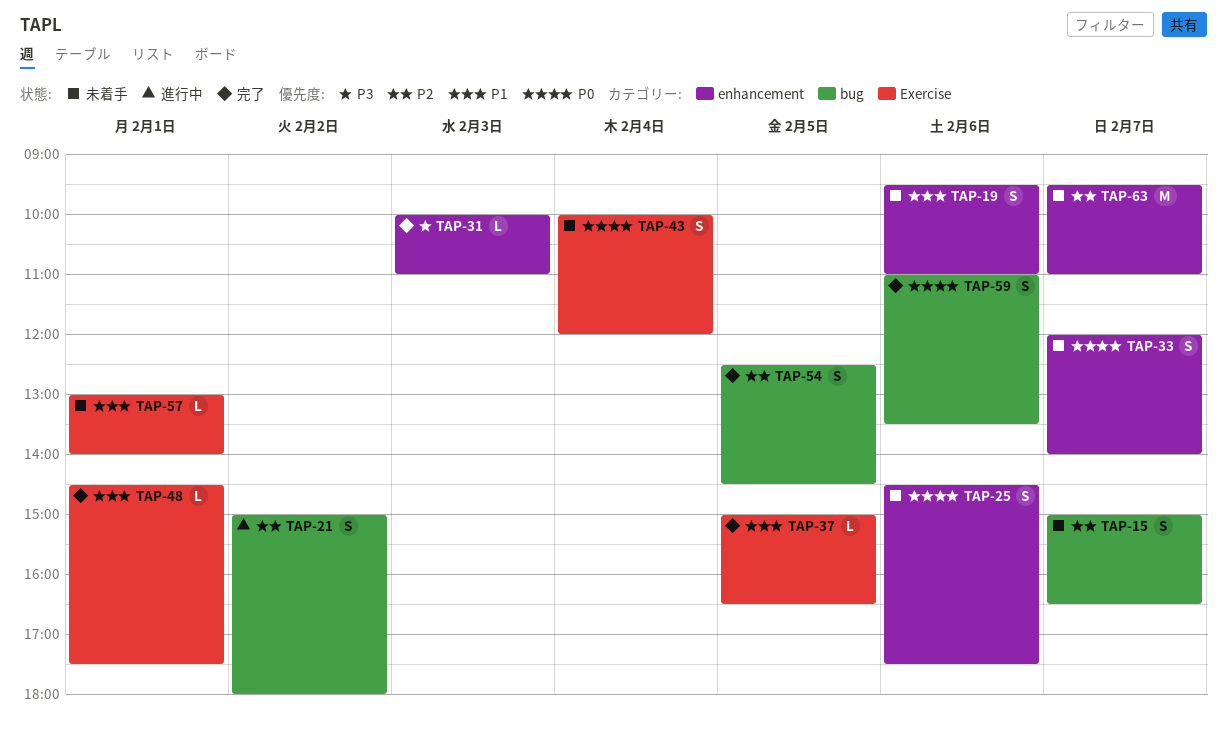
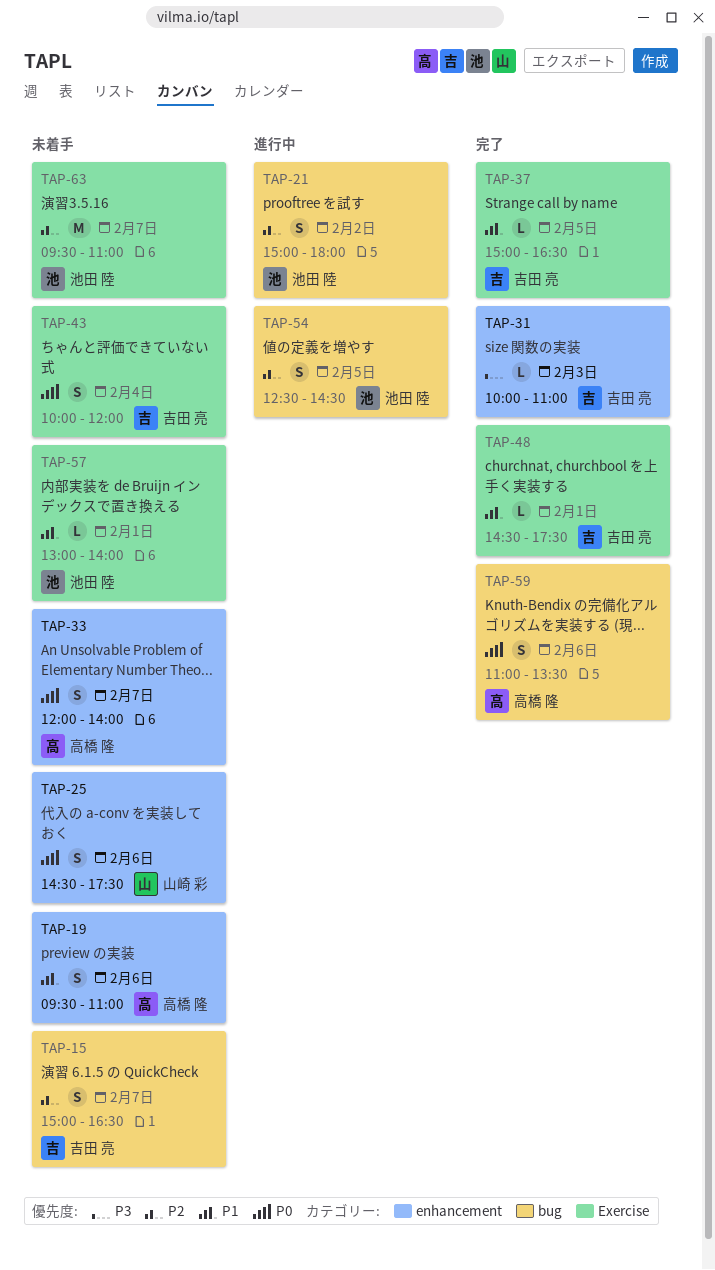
TAP-54, status: 完了 -> 進行中
TAP-63, label: enhancement -> Exercise

